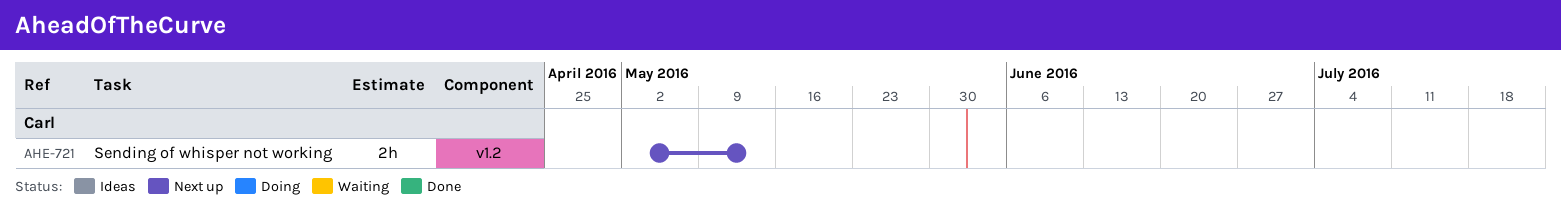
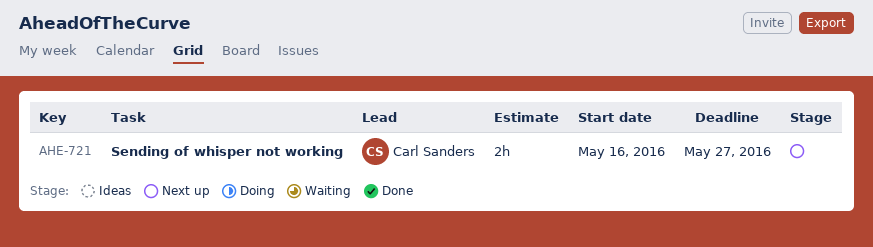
AHE-721, start: May 2 -> May 16
AHE-721, due: May 13 -> May 27

